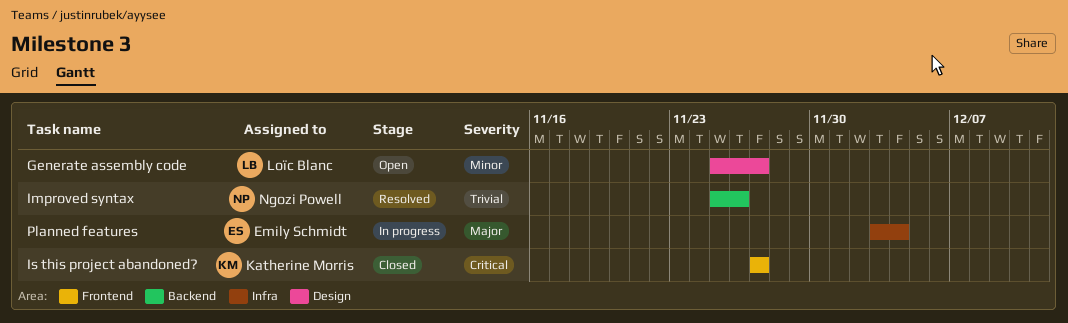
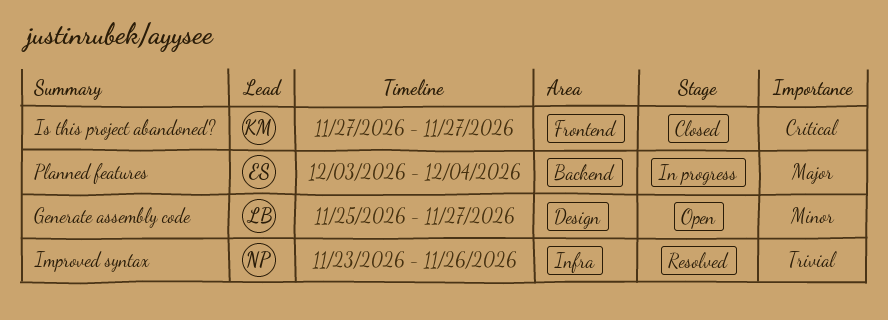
Improved syntax, label: Backend -> Infra
Improved syntax, start: Nov 25 -> Nov 23
Planned features, label: Infra -> Backend

